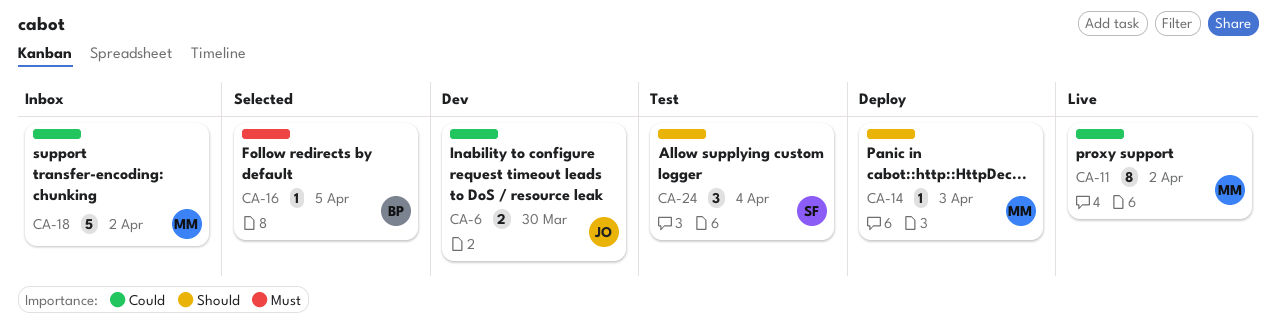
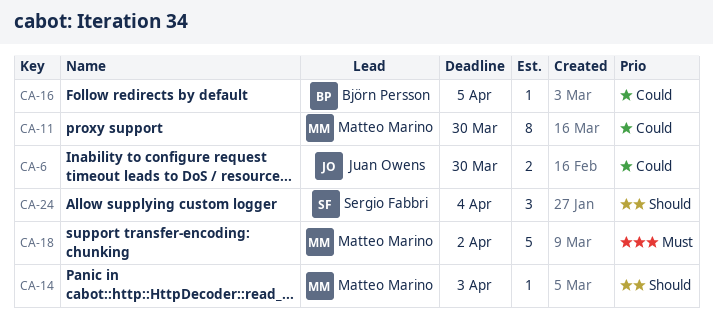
CA-11, due: Apr 2 -> Mar 30
CA-16, priority: Must -> Could
CA-18, priority: Could -> Must

